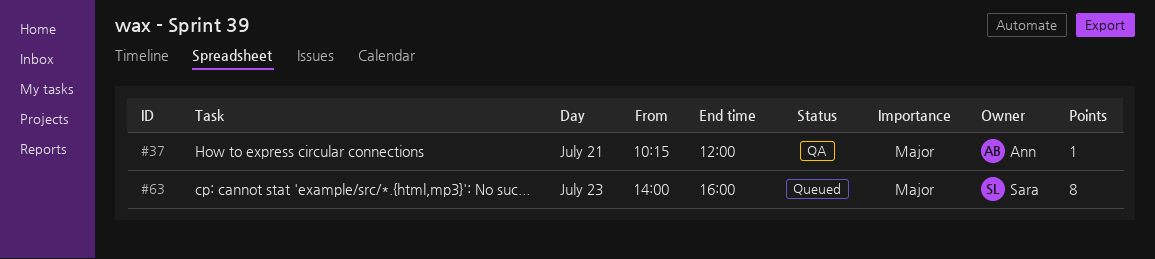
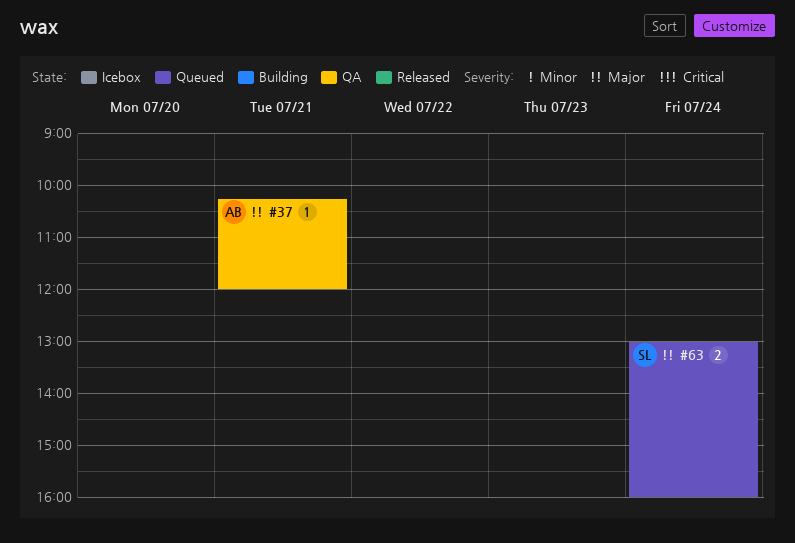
#63, estimate: 8 -> 2
#63, day: Jul 23 -> Jul 24
#63, begins: 14:00 -> 13:00

